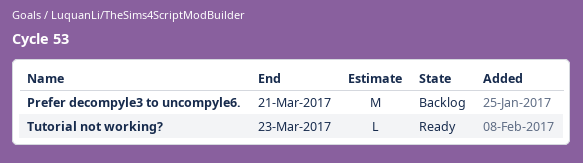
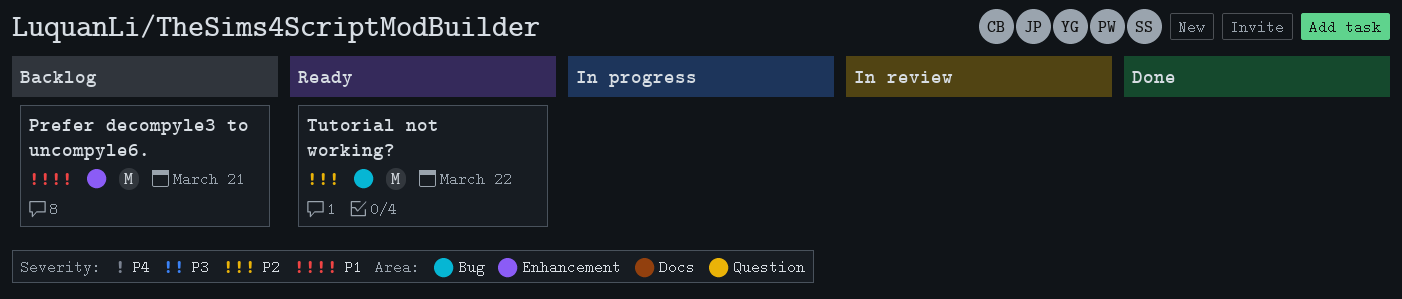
Tutorial not working?, estimate: L -> M
Tutorial not working?, due: Mar 23 -> Mar 22

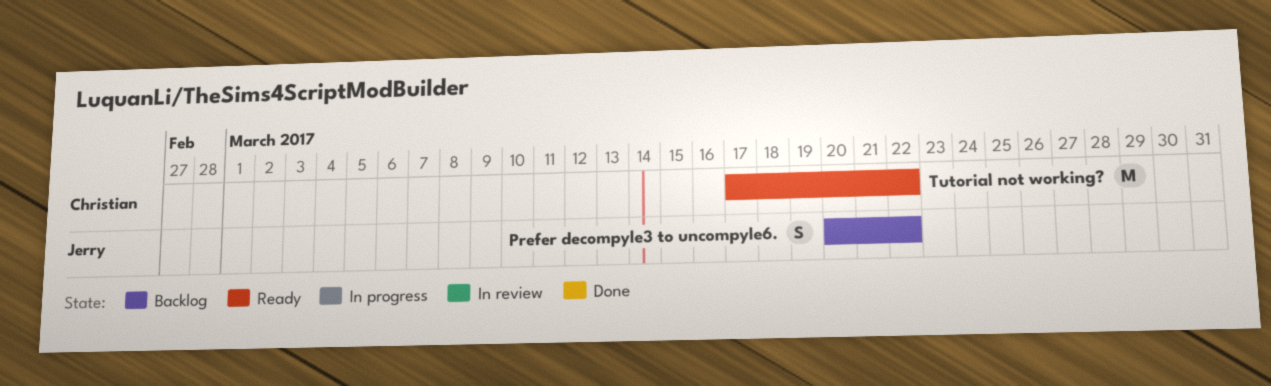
Prefer decompyle3 to uncompyle6., estimate: M -> S
Prefer decompyle3 to uncompyle6., due: Mar 21 -> Mar 22

